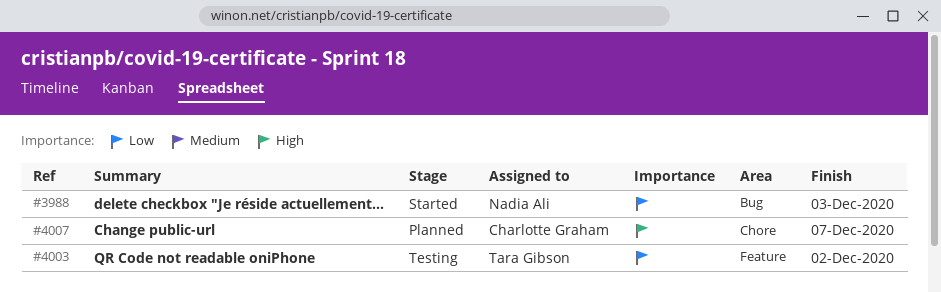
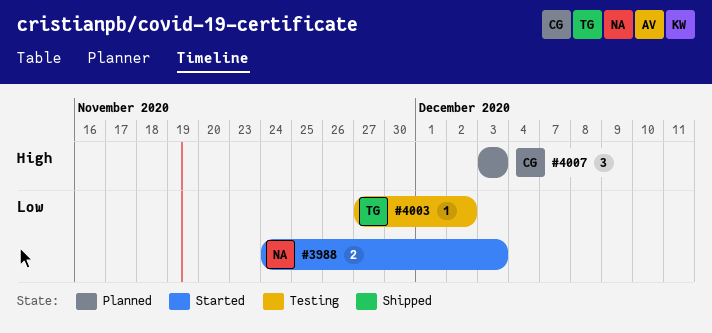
#4007, due: Dec 7 -> Dec 3

